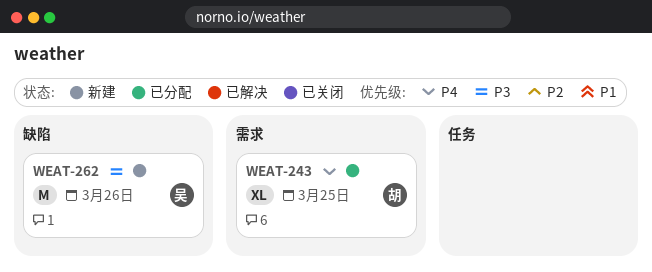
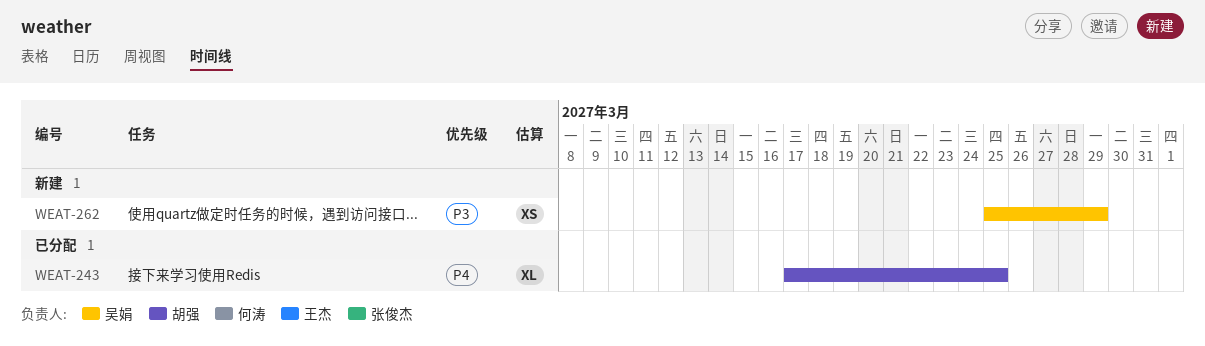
WEAT-262, estimate: M -> XS
WEAT-262, due: Mar 26 -> Mar 29

